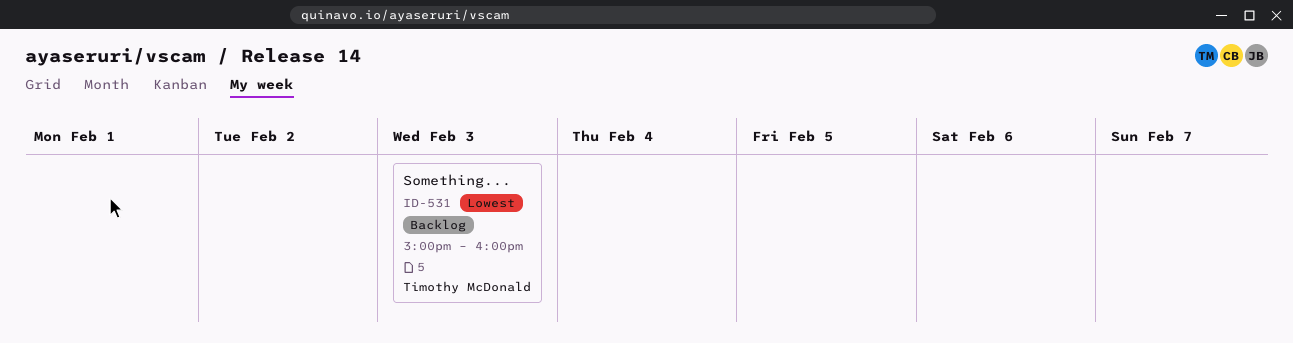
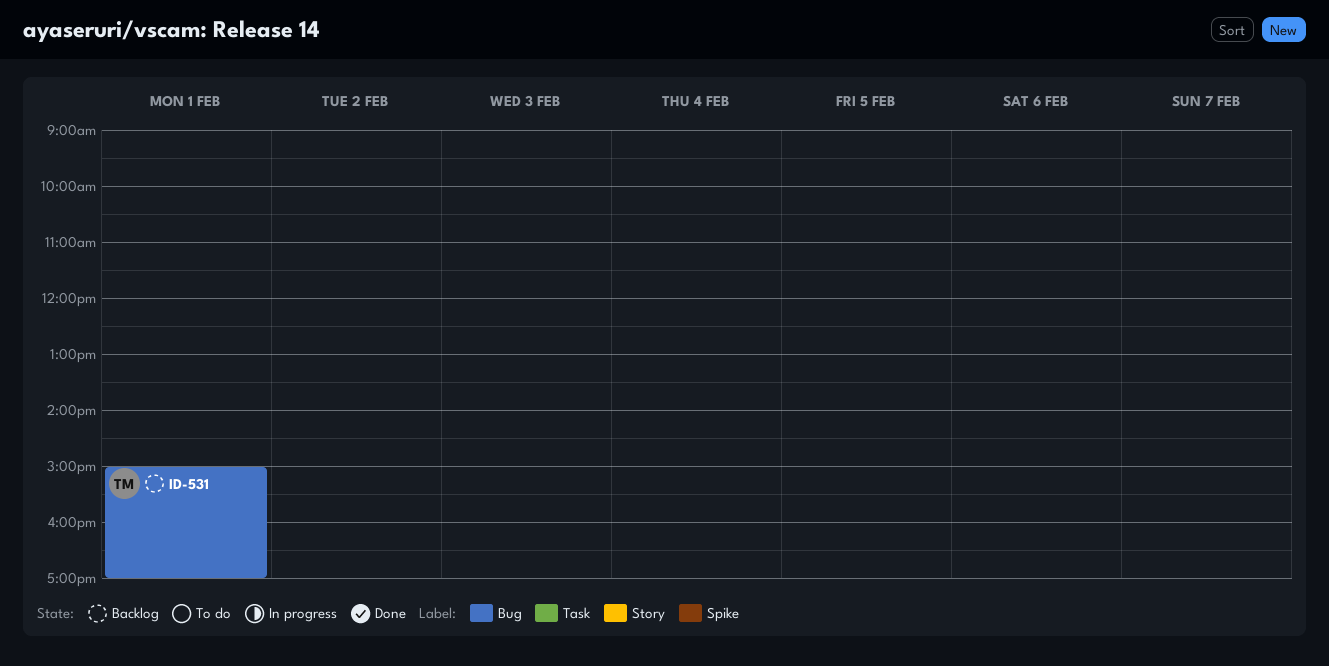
ID-531, day: Feb 3 -> Feb 1
ID-531, ends: 16:00 -> 17:00

